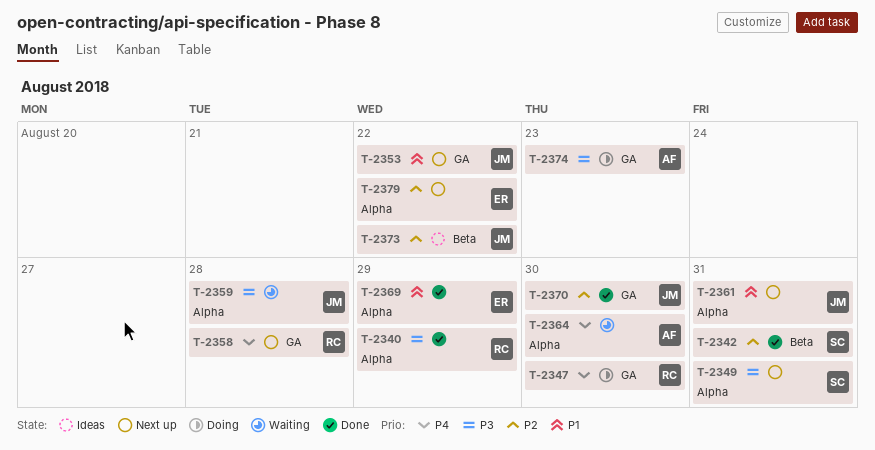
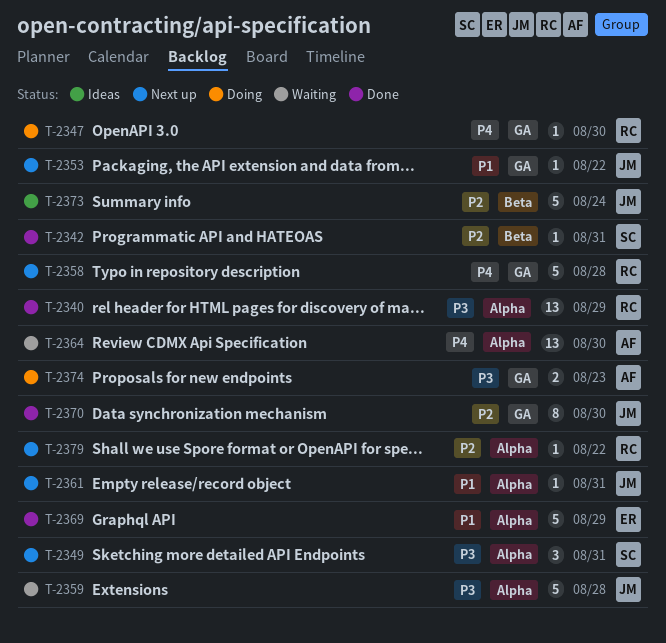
T-2373, due: Aug 22 -> Aug 24
T-2379, owner: ER -> RC

